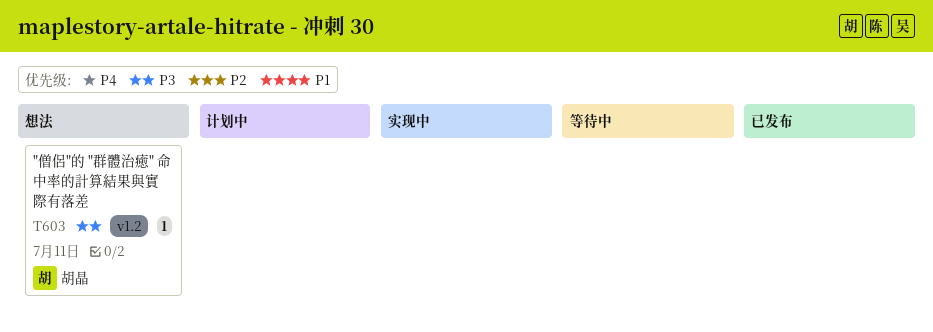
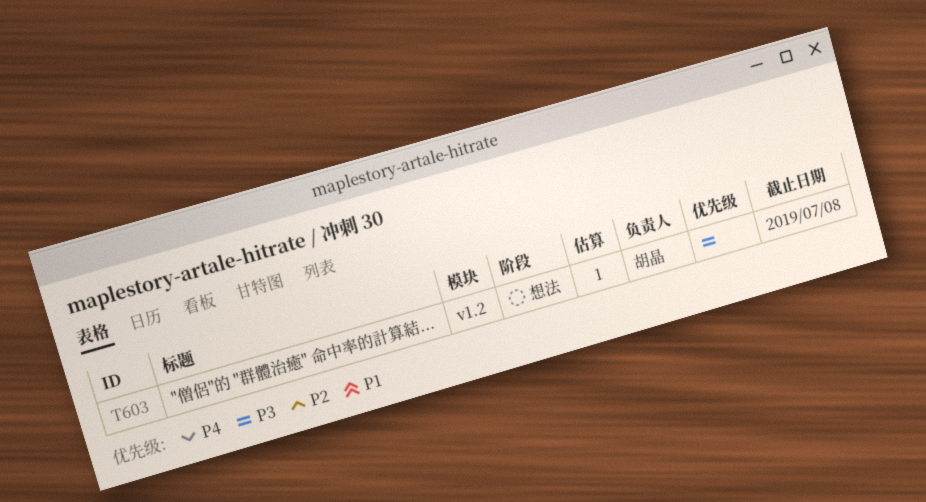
T603, due: Jul 11 -> Jul 8

